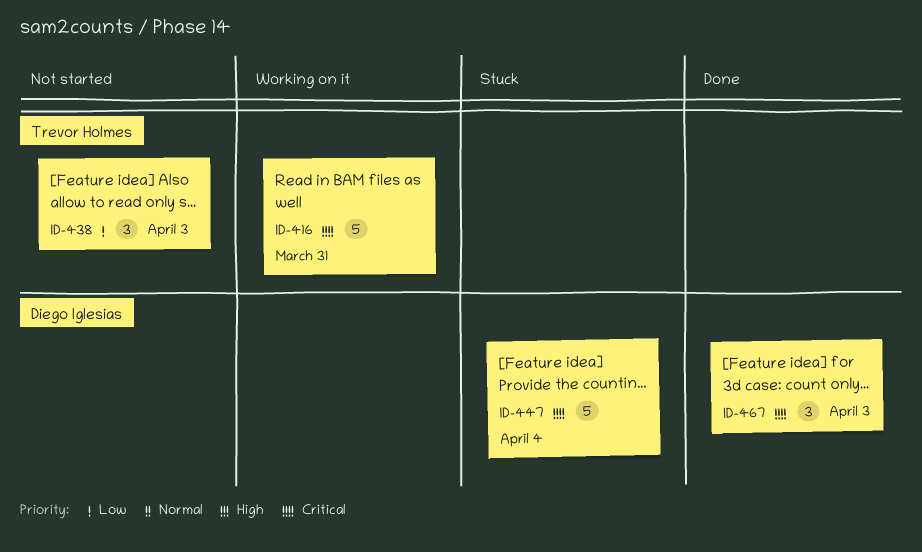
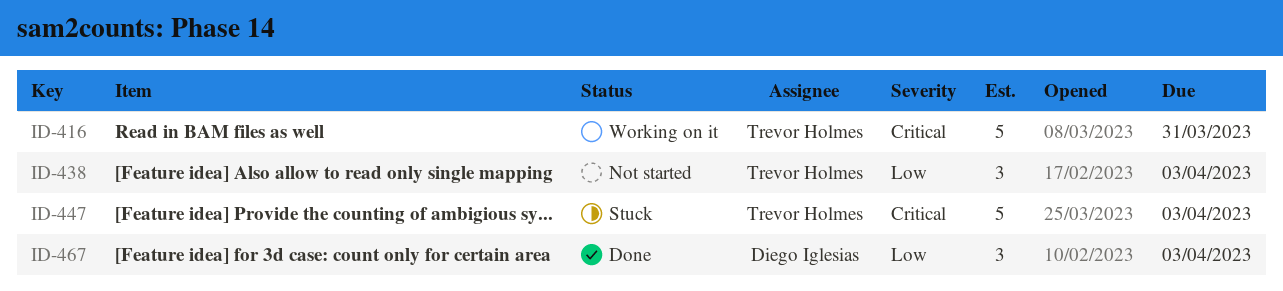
ID-447, owner: Diego Iglesias -> Trevor Holmes
ID-447, due: Apr 4 -> Apr 3
ID-467, priority: Critical -> Low

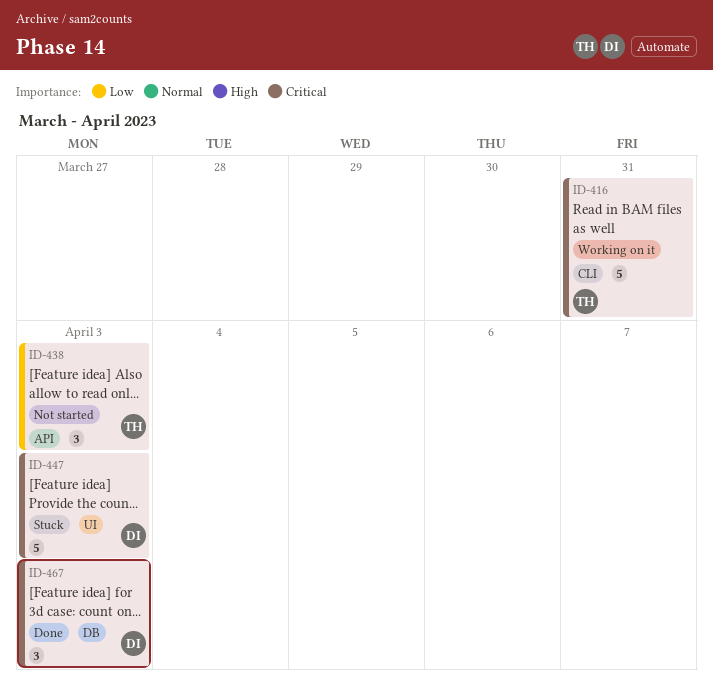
ID-447, owner: Trevor Holmes -> Diego Iglesias
ID-467, priority: Low -> Critical

